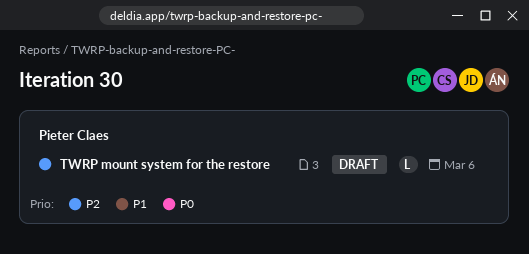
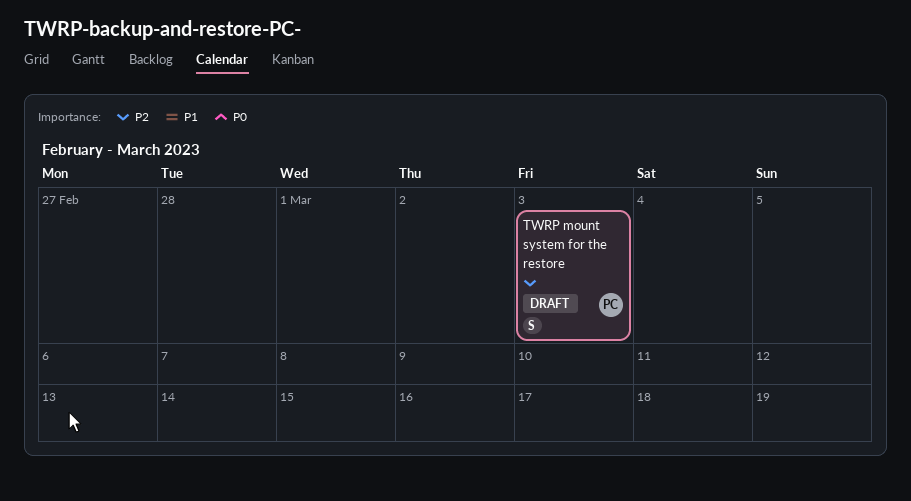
TWRP mount system for the restore, estimate: L -> S
TWRP mount system for the restore, due: Mar 6 -> Mar 3

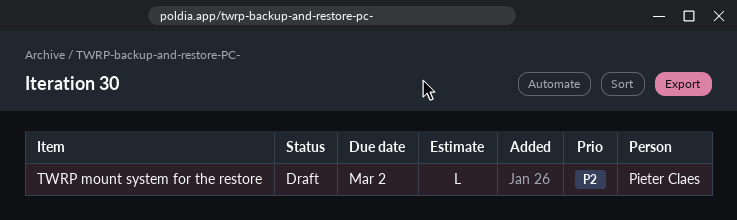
TWRP mount system for the restore, estimate: S -> L
TWRP mount system for the restore, due: Mar 3 -> Mar 2

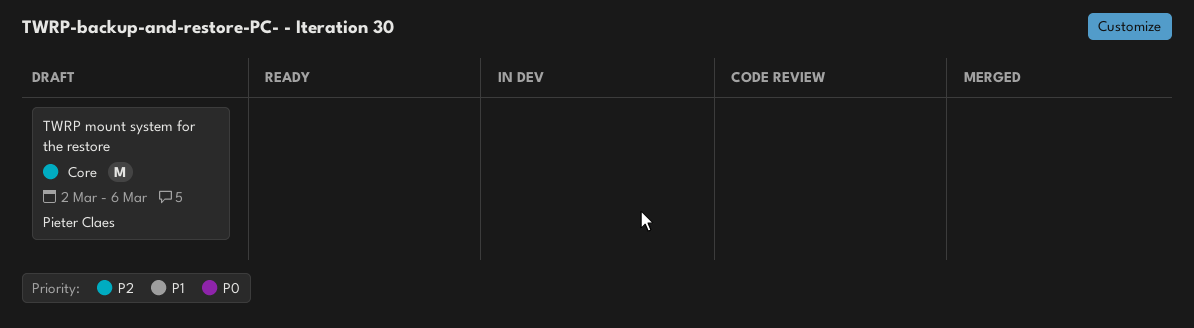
TWRP mount system for the restore, estimate: L -> M
TWRP mount system for the restore, due: Mar 2 -> Mar 6

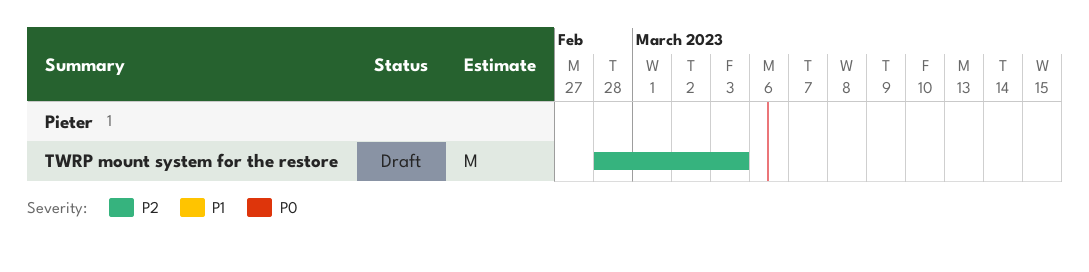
TWRP mount system for the restore, start: Mar 2 -> Feb 28
TWRP mount system for the restore, due: Mar 6 -> Mar 3

